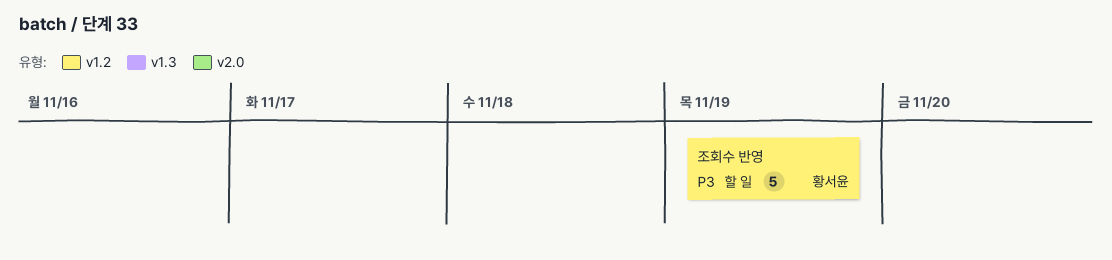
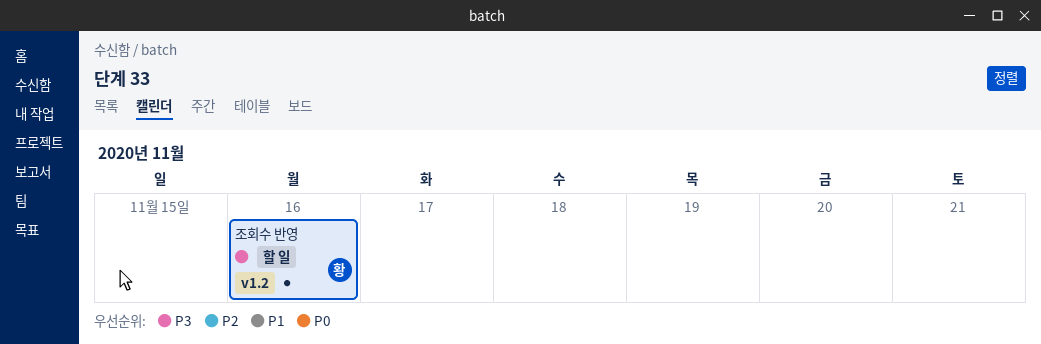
조회수 반영, estimate: 5 -> 1
조회수 반영, due: Nov 19 -> Nov 16

